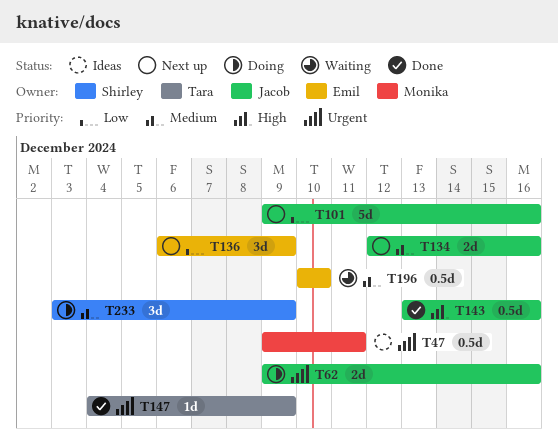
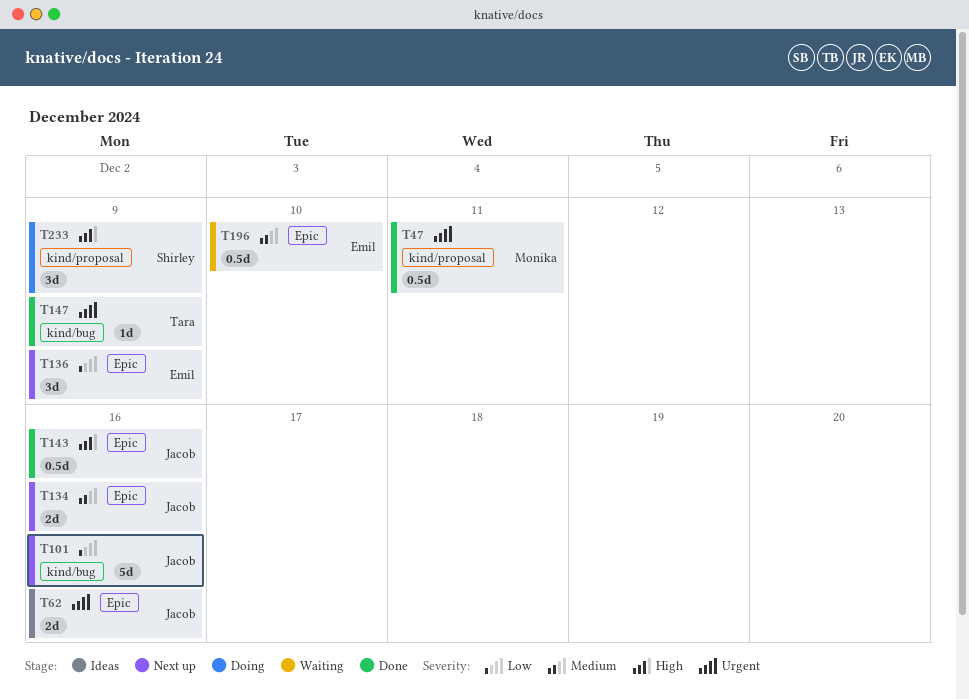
T47, status: Ideas -> Done
T62, status: Doing -> Ideas
T233, priority: Medium -> High

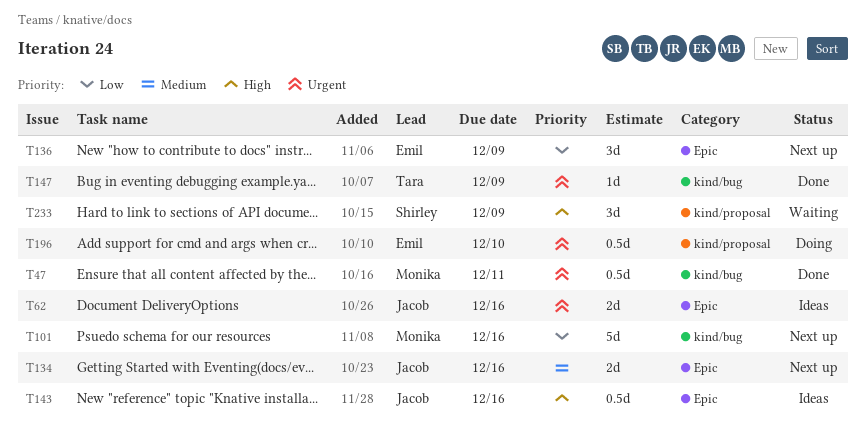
T47, label: kind/proposal -> kind/bug
T101, owner: Jacob -> Monika
T143, status: Done -> Ideas
T196, status: Waiting -> Doing
T196, priority: Medium -> Urgent
T196, label: Epic -> kind/proposal
T233, status: Doing -> Waiting

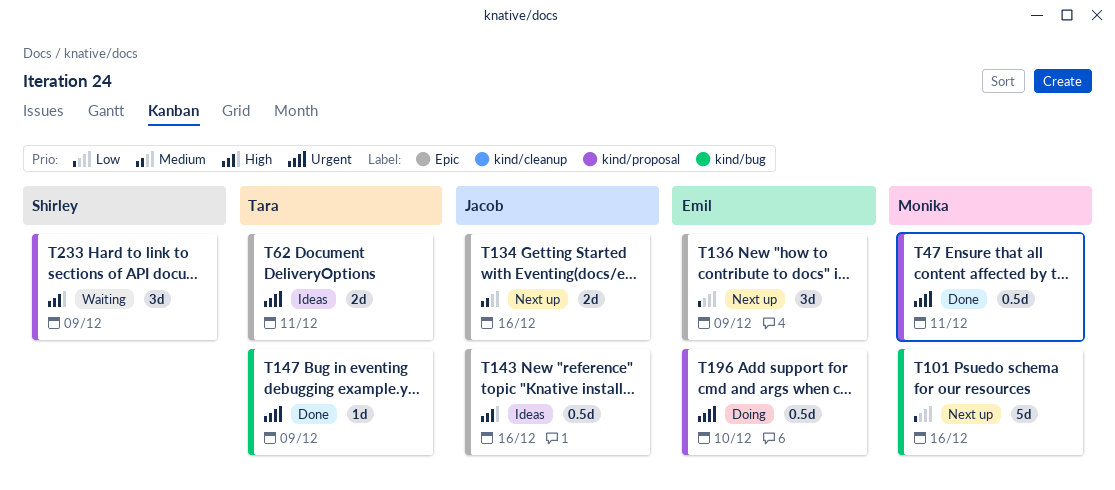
T47, label: kind/bug -> kind/proposal
T62, owner: Jacob -> Tara
T62, due: Dec 16 -> Dec 11

